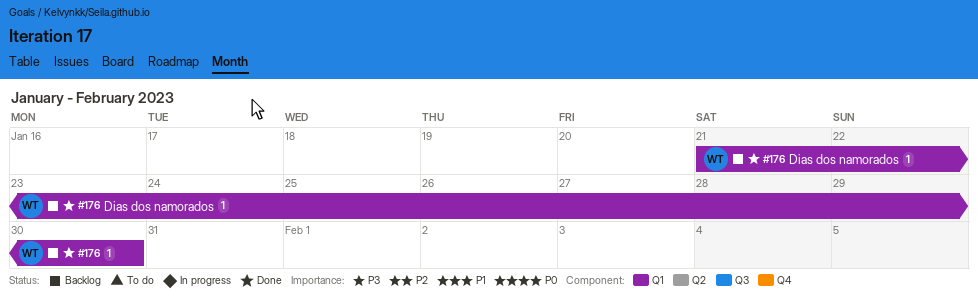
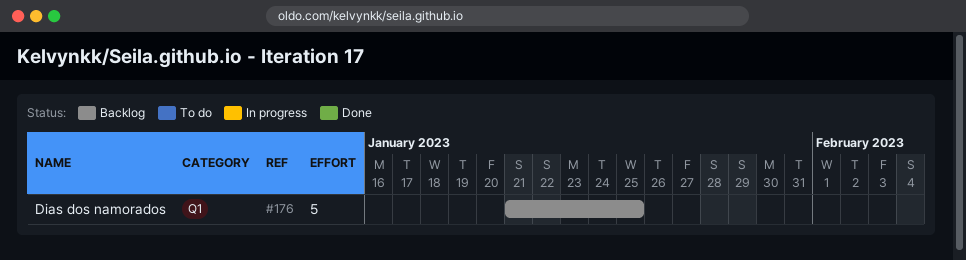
#176, estimate: 1 -> 5
#176, due: Jan 30 -> Jan 25

